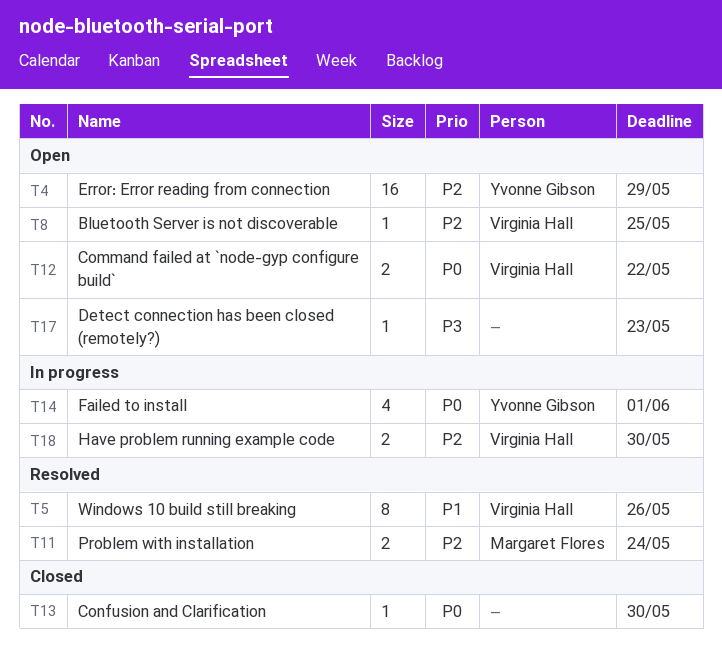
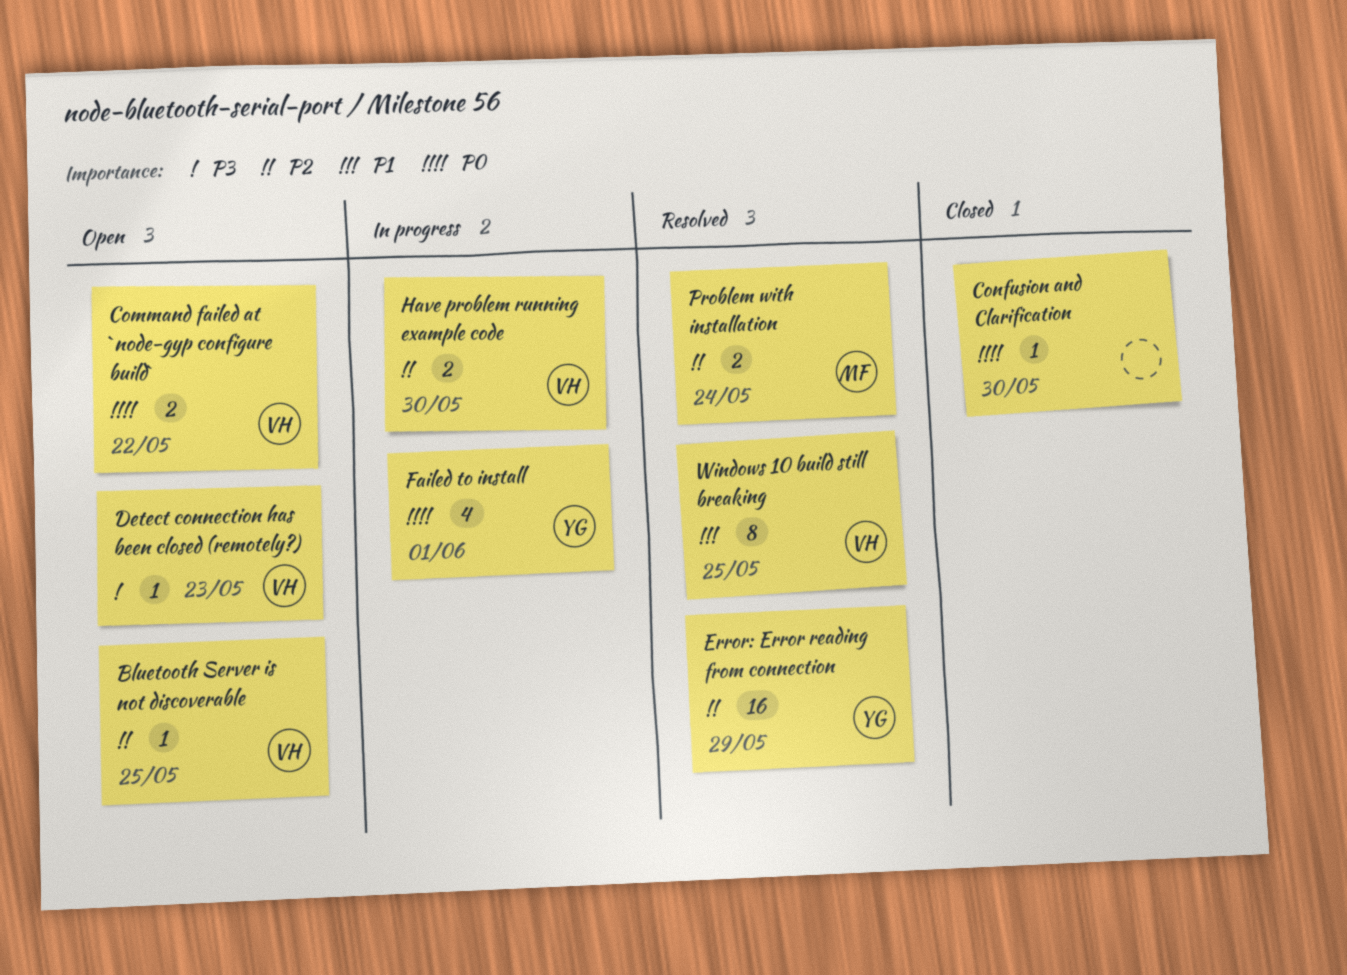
Detect connection has been closed (remotely?), owner: none -> Virginia Hall
Error: Error reading from connection, status: Open -> Resolved
Windows 10 build still breaking, due: May 26 -> May 25

